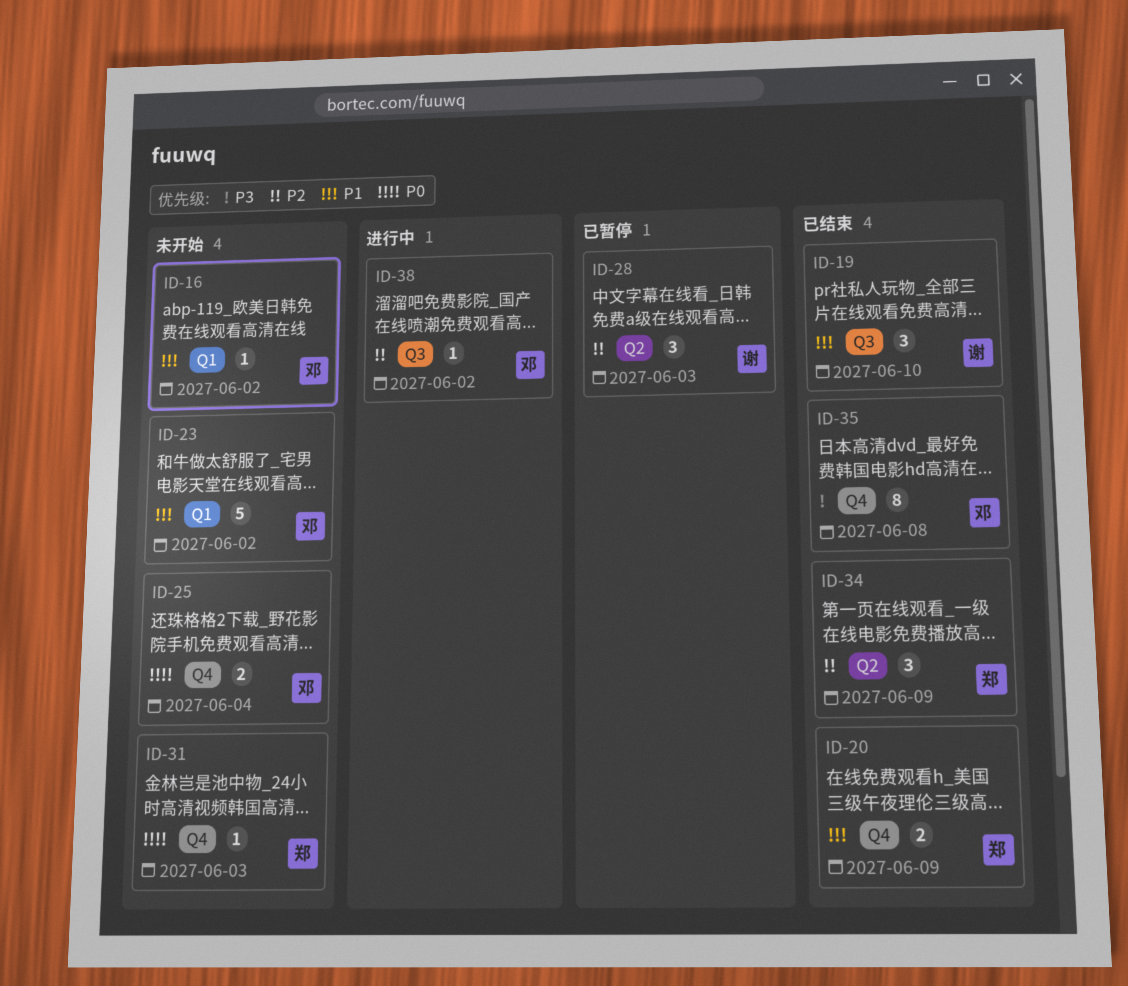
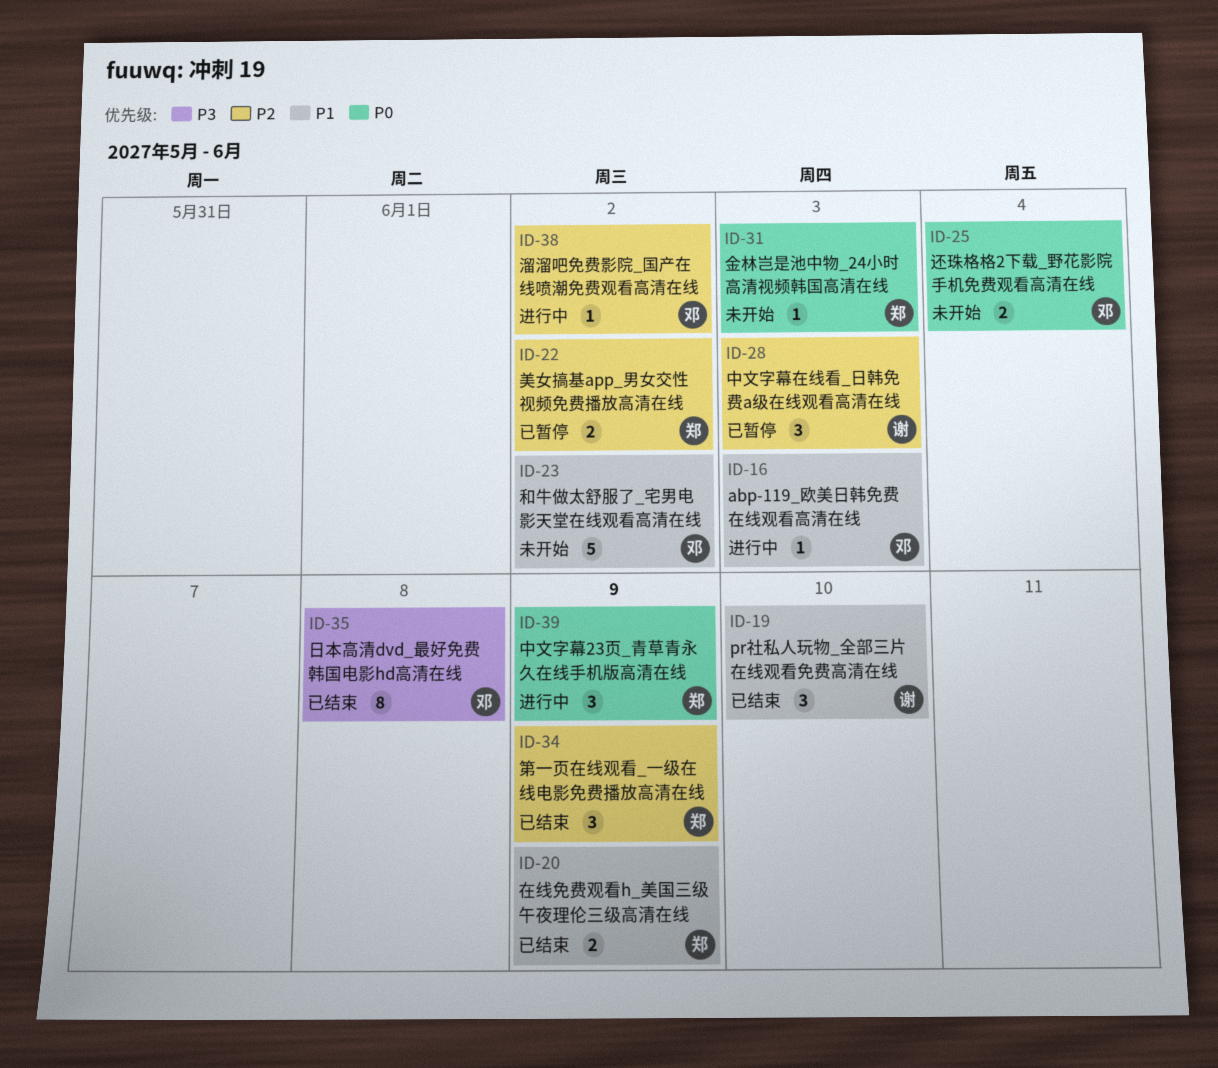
ID-16, status: 未开始 -> 进行中
ID-16, due: Jun 2 -> Jun 3
ID-22: none -> present
ID-39: none -> present

